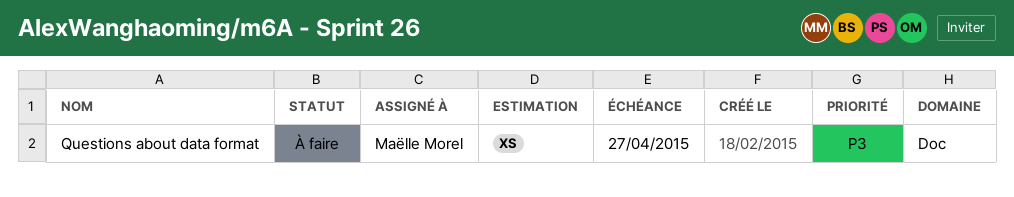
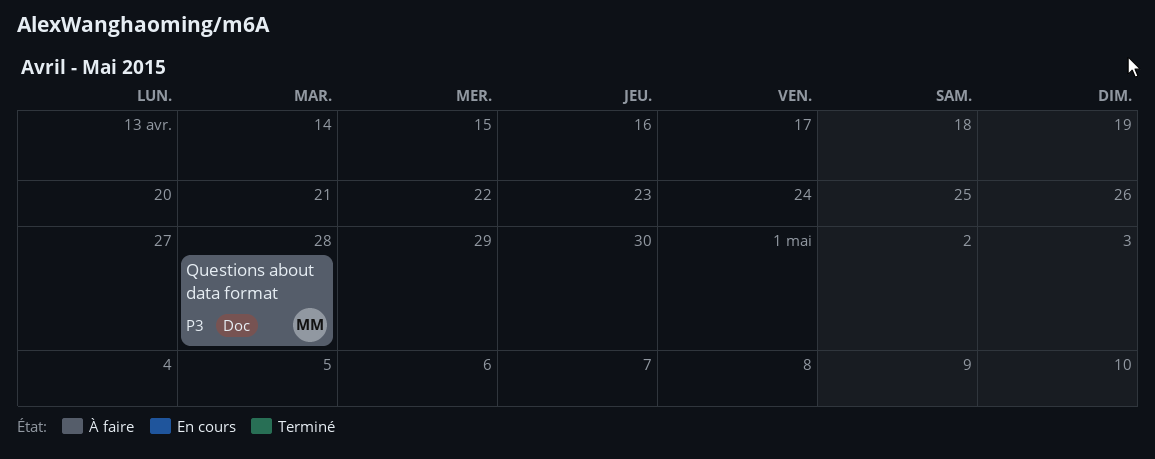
Questions about data format, due: Apr 27 -> Apr 28

